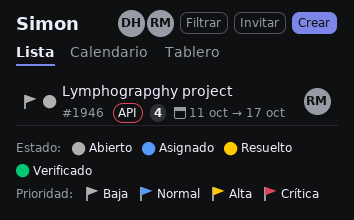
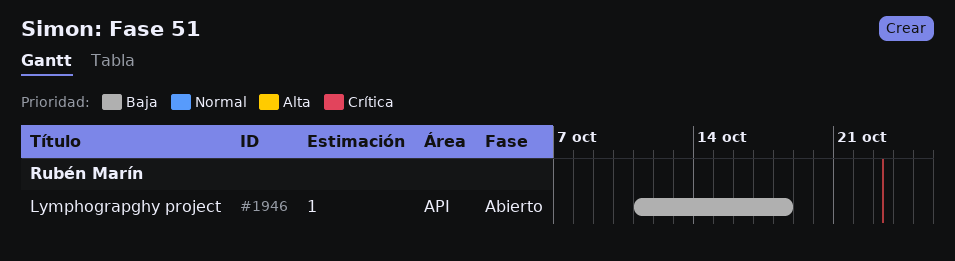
#1946, estimate: 4 -> 1
#1946, due: Oct 17 -> Oct 18

